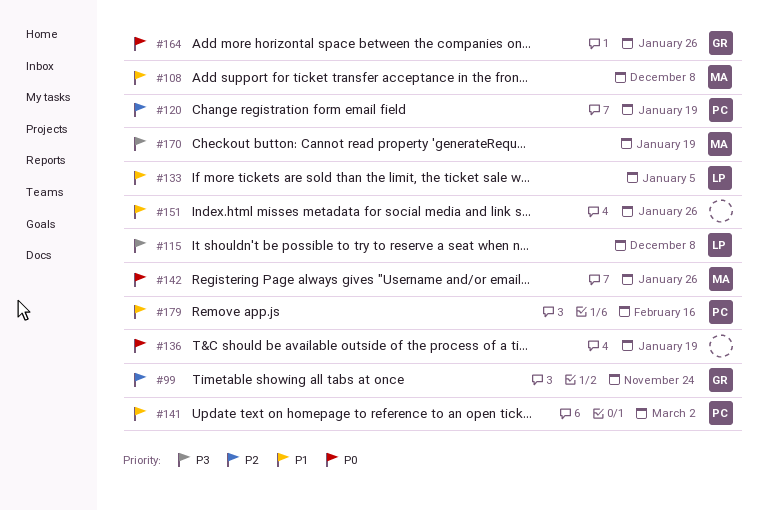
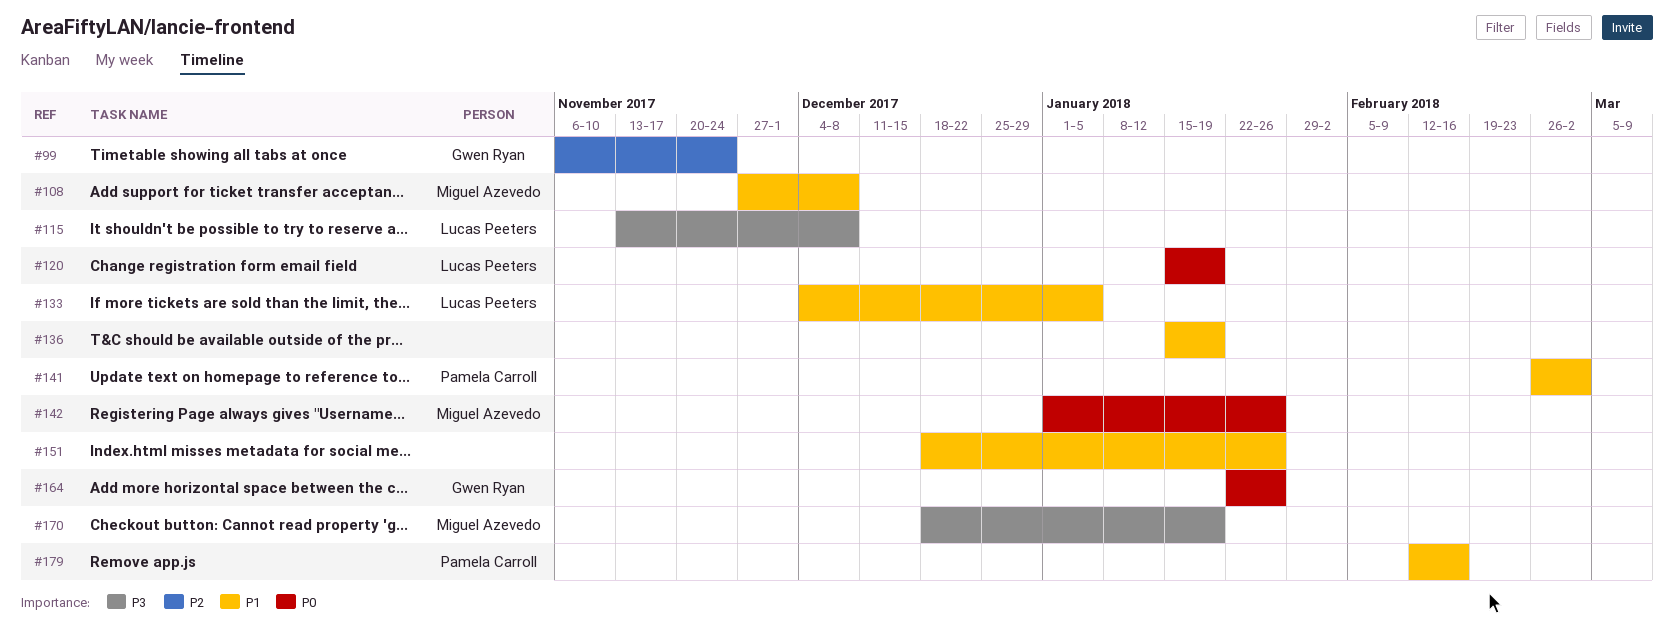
#120, owner: Pamela Carroll -> Lucas Peeters
#120, priority: P2 -> P0
#136, priority: P0 -> P1

